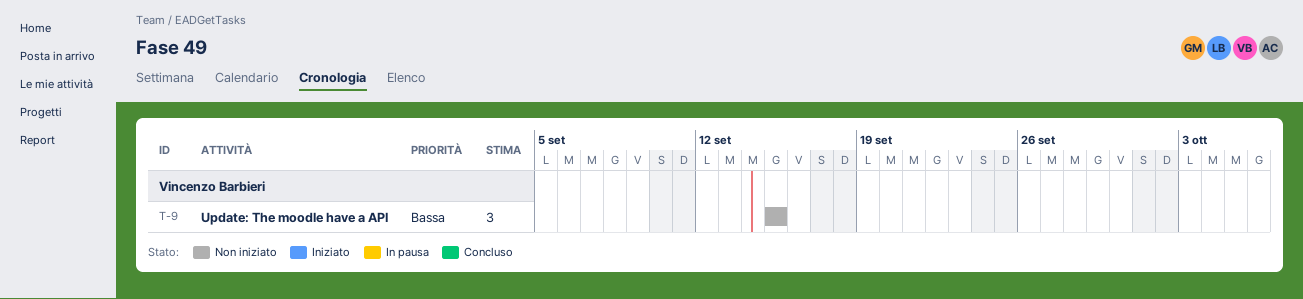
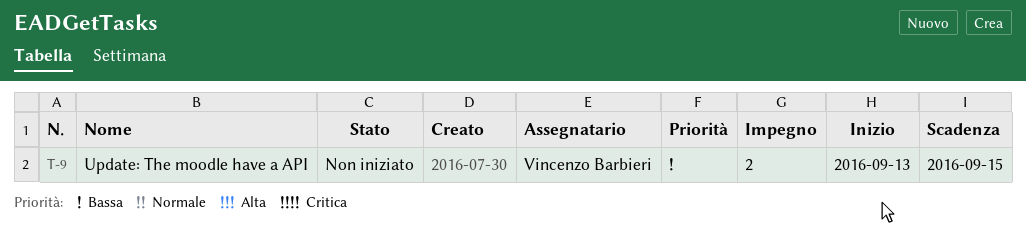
T-9, estimate: 3 -> 2
T-9, start: Sep 15 -> Sep 13

